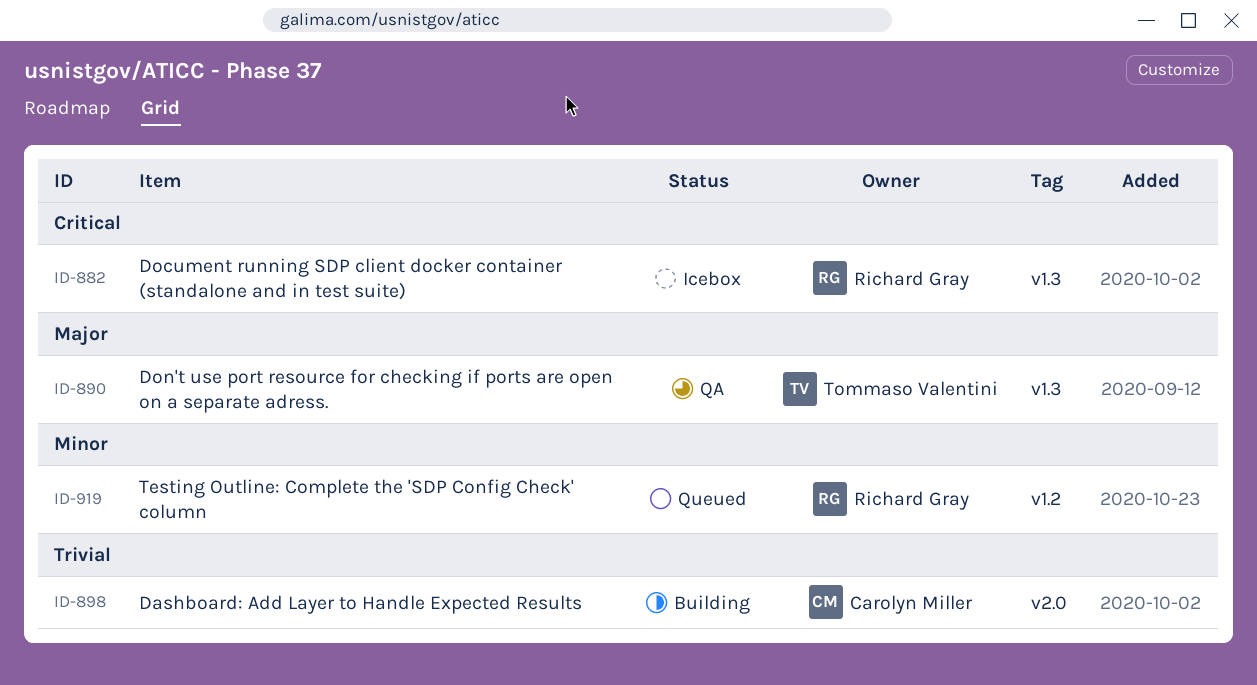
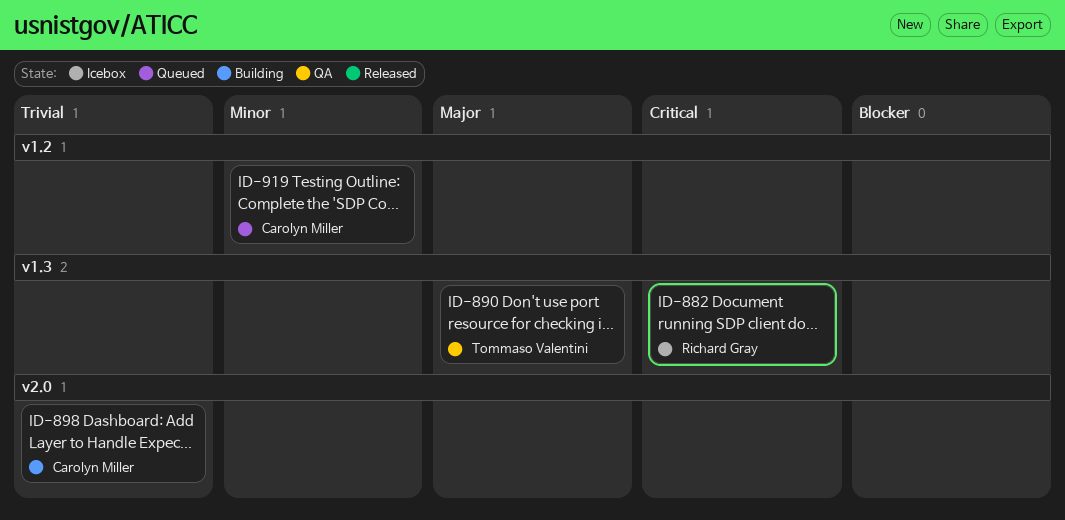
ID-919, owner: Richard Gray -> Carolyn Miller

